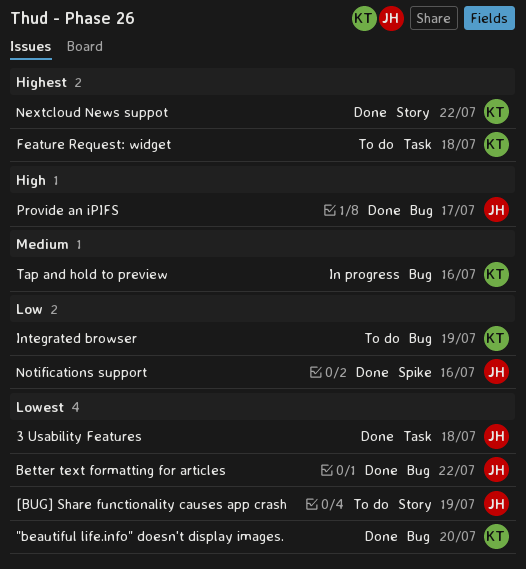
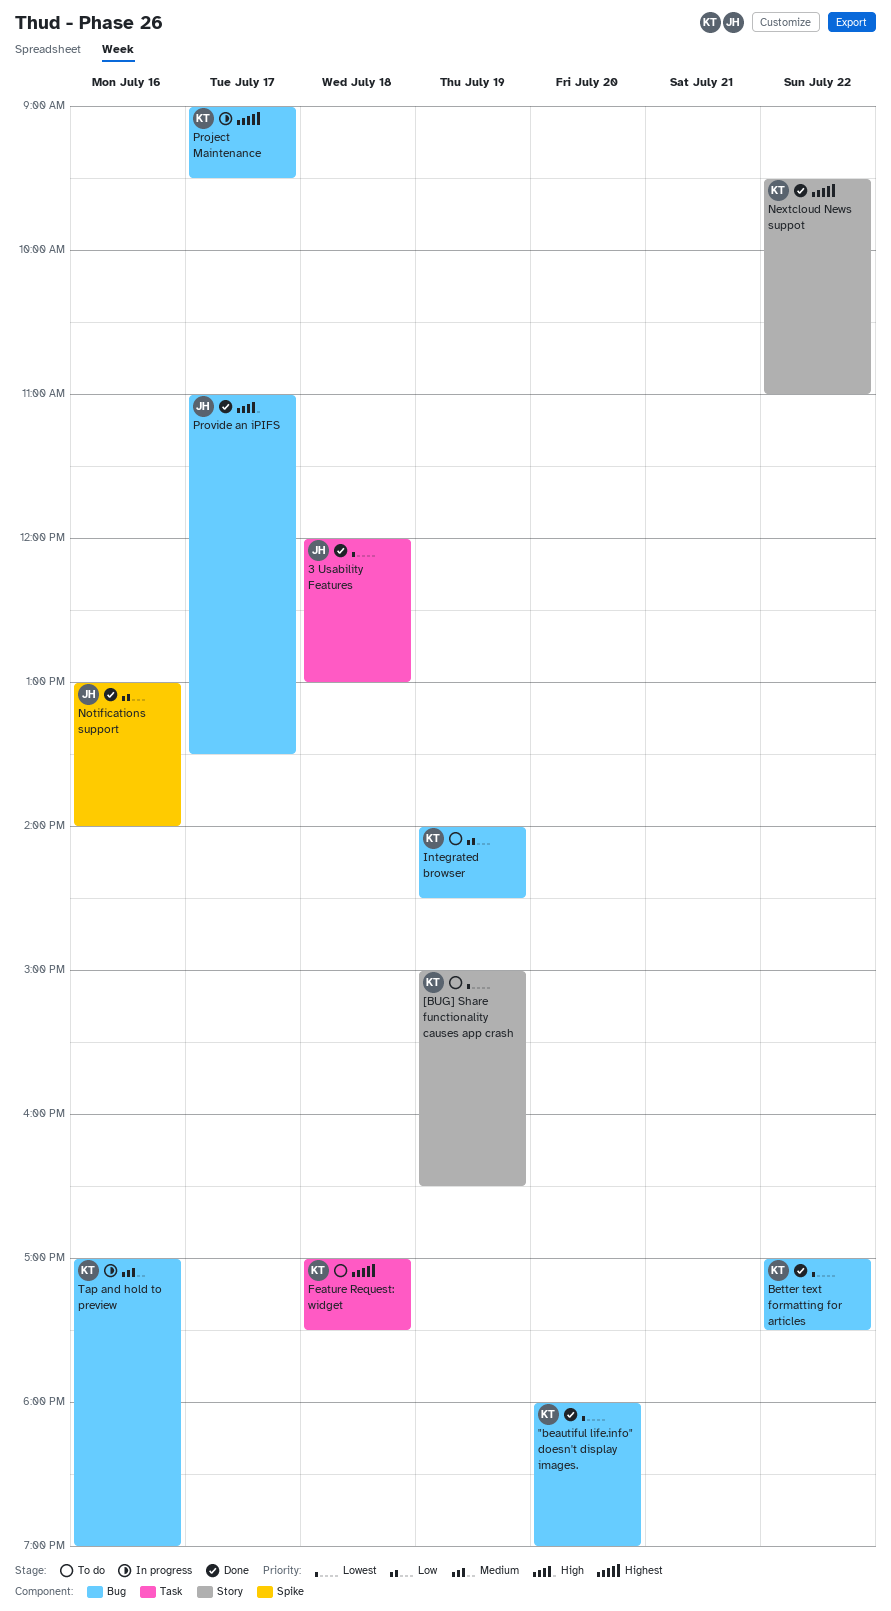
[BUG] Share functionality causes app crash, owner: JH -> KT
Better text formatting for articles, owner: JH -> KT
Project Maintenance: none -> present

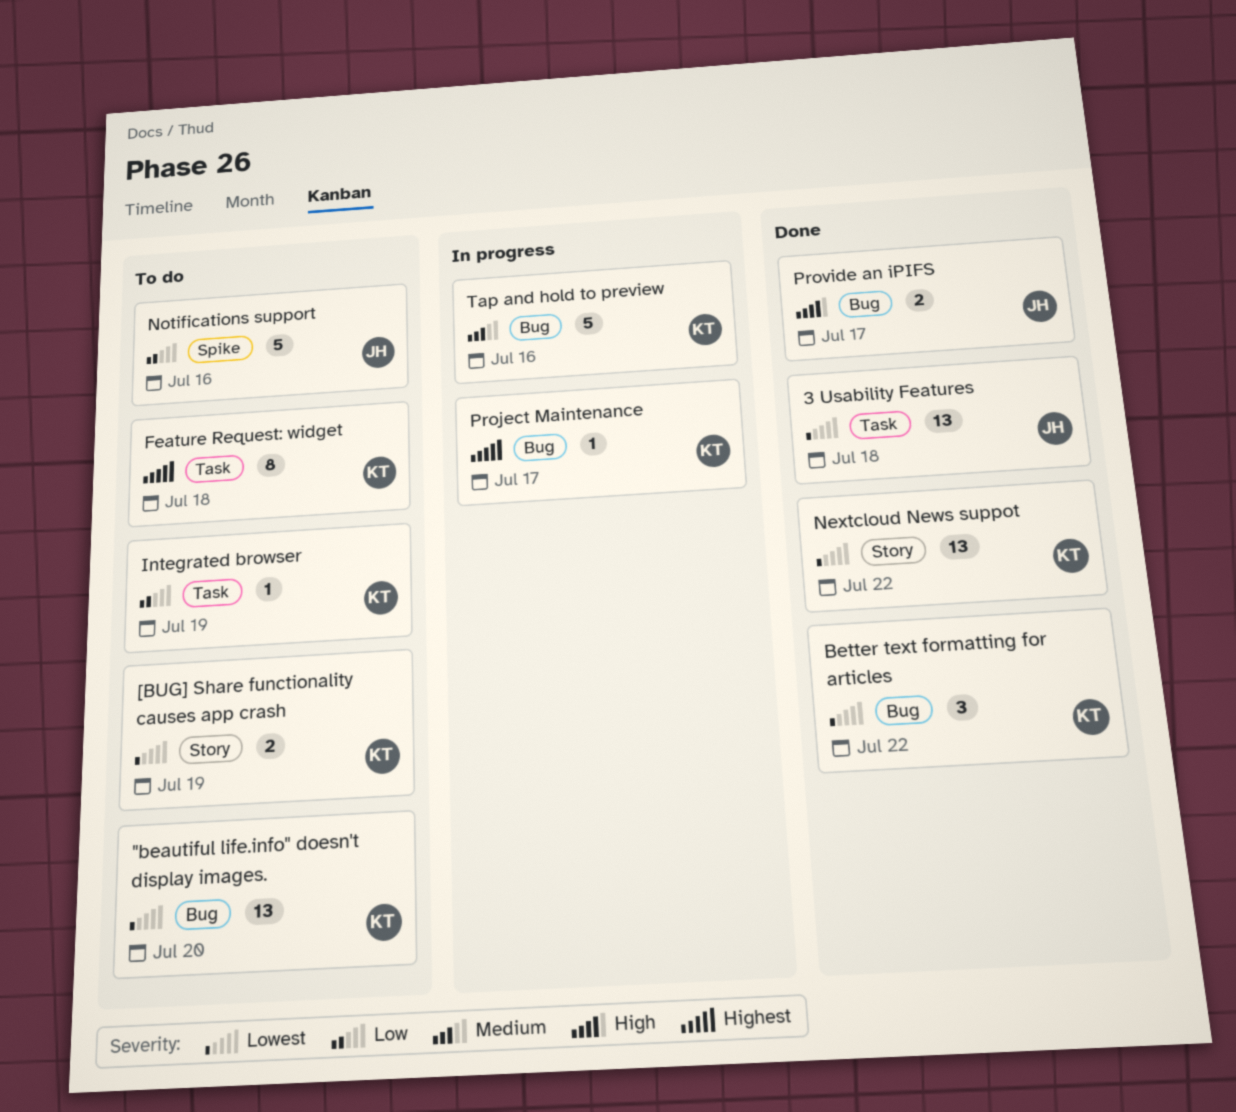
"beautiful life.info" doesn't display images., status: Done -> To do
Integrated browser, label: Bug -> Task
Nextcloud News suppot, priority: Highest -> Lowest
Notifications support, status: Done -> To do

